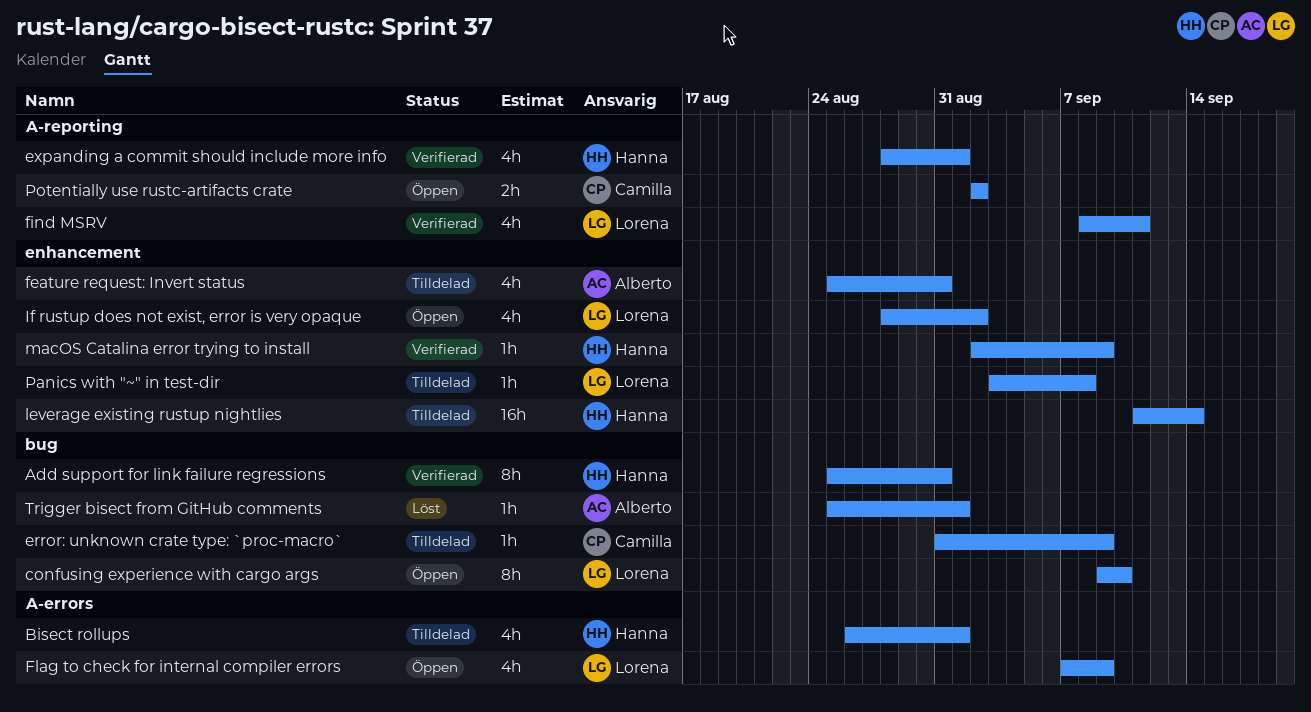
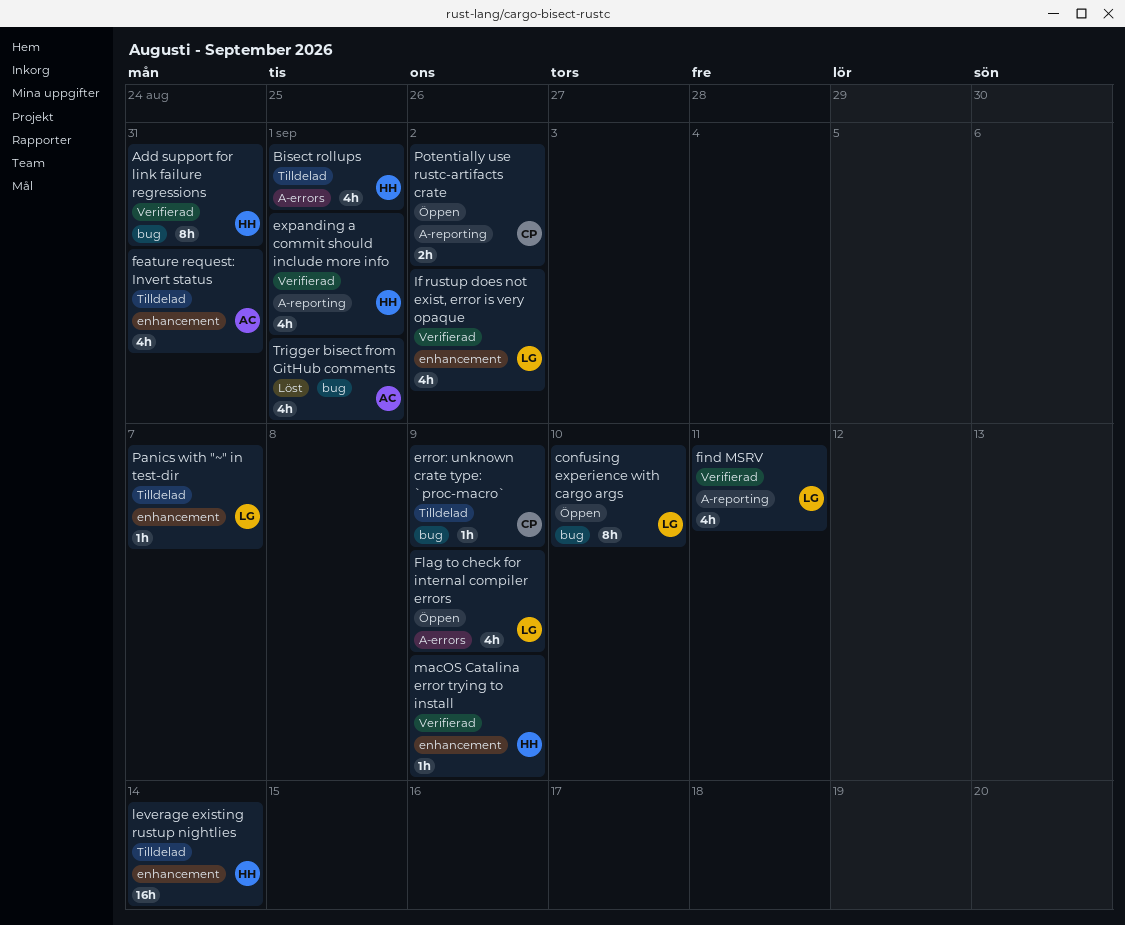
If rustup does not exist, error is very opaque, status: Öppen -> Verifierad
Panics with "~" in test-dir, due: Sep 8 -> Sep 7
Trigger bisect from GitHub comments, estimate: 1h -> 4h

